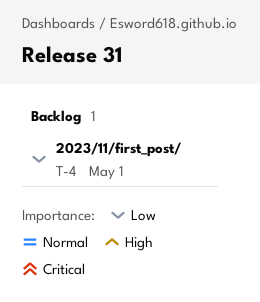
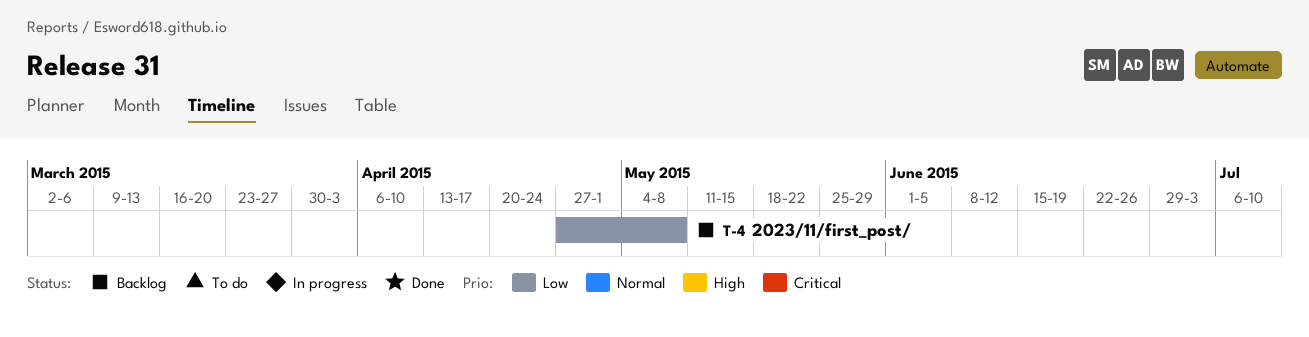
T-4, due: May 1 -> May 8

